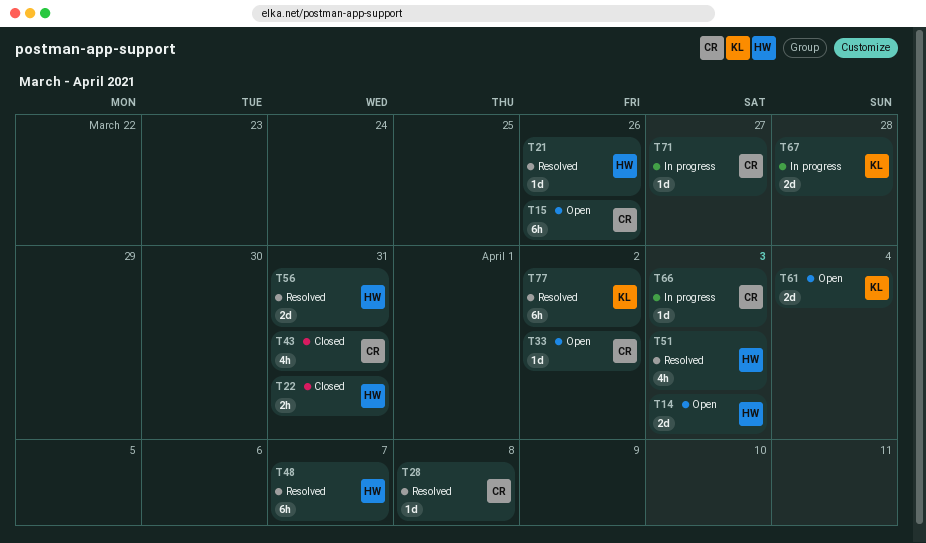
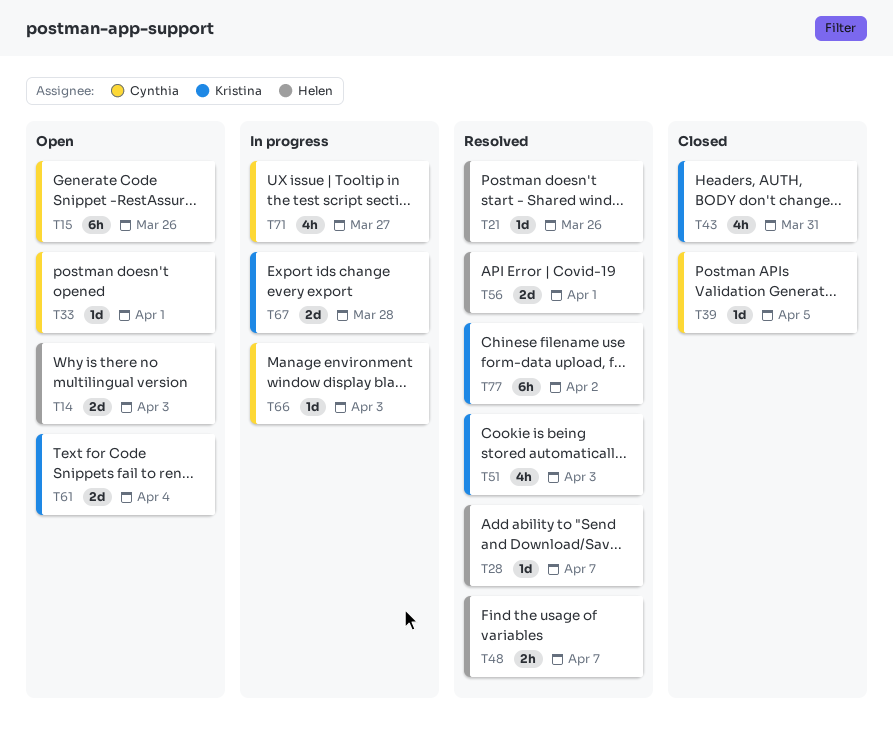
T22: present -> none
T28, owner: Cynthia -> Helen
T28, due: Apr 8 -> Apr 7
T33, due: Apr 2 -> Apr 1
T39: none -> present
T43, owner: Cynthia -> Kristina
T48, estimate: 6h -> 2h
T51, owner: Helen -> Kristina
T56, due: Mar 31 -> Apr 1
T71, estimate: 1d -> 4h

